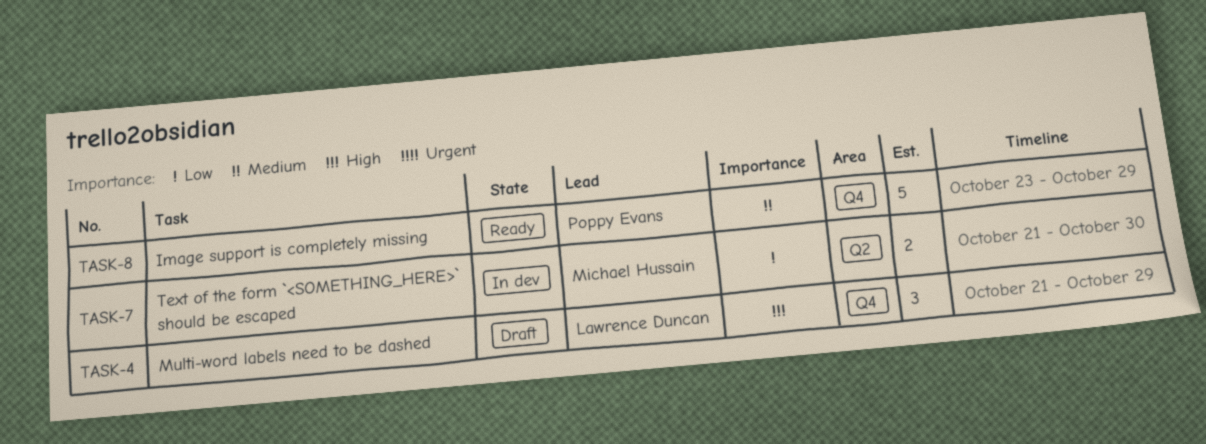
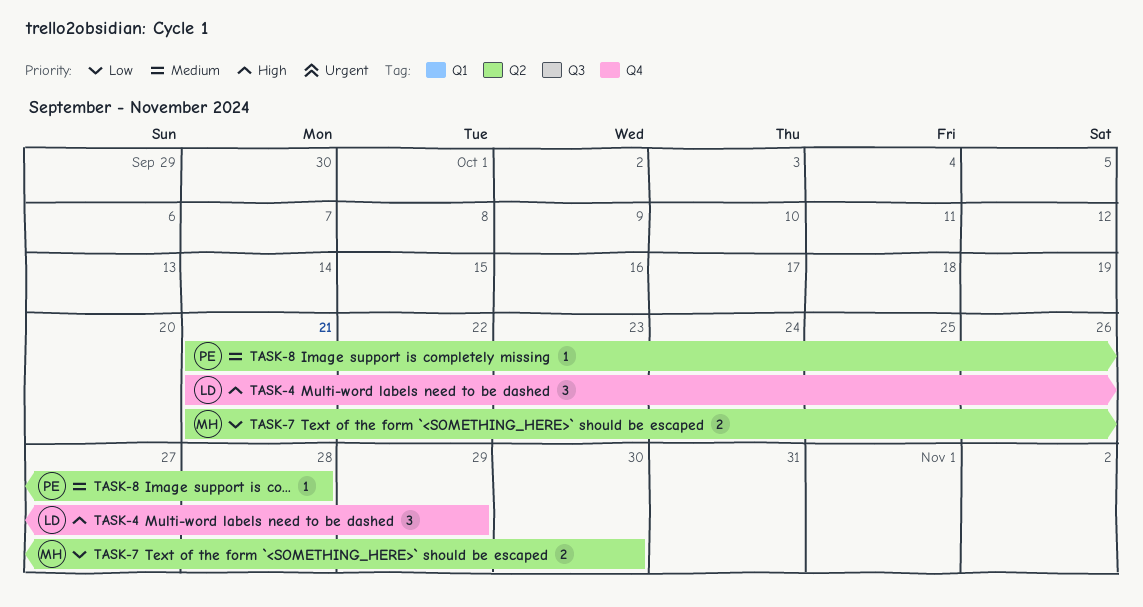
TASK-8, label: Q4 -> Q2
TASK-8, estimate: 5 -> 1
TASK-8, start: Oct 23 -> Oct 21
TASK-8, due: Oct 29 -> Oct 28

